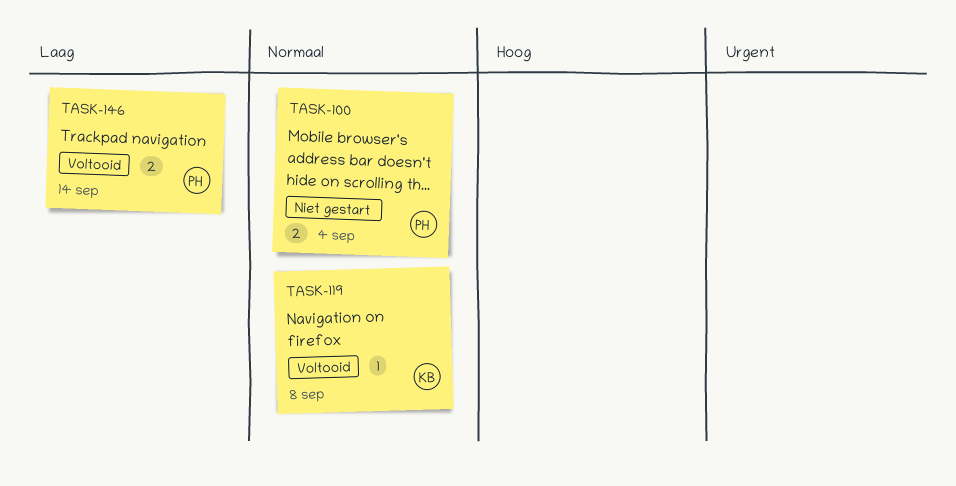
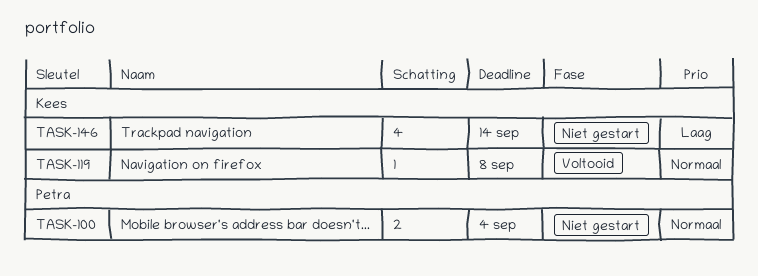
TASK-146, status: Voltooid -> Niet gestart
TASK-146, owner: Petra -> Kees
TASK-146, estimate: 2 -> 4

